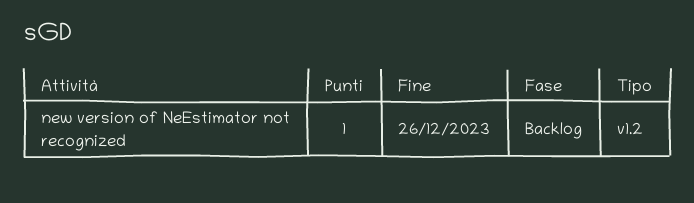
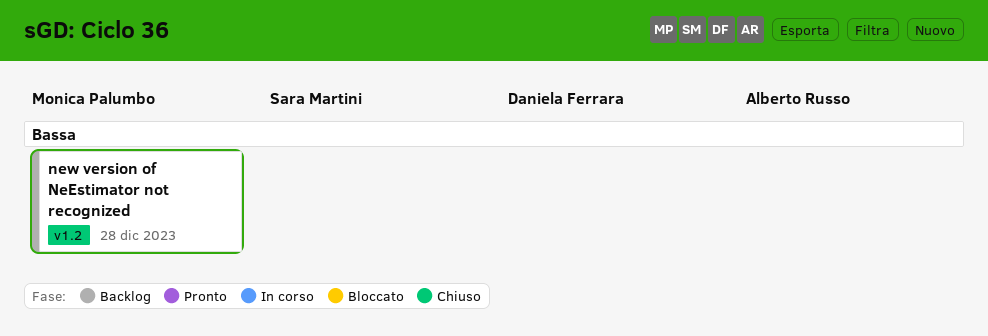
new version of NeEstimator not recognized, due: Dec 26 -> Dec 28

